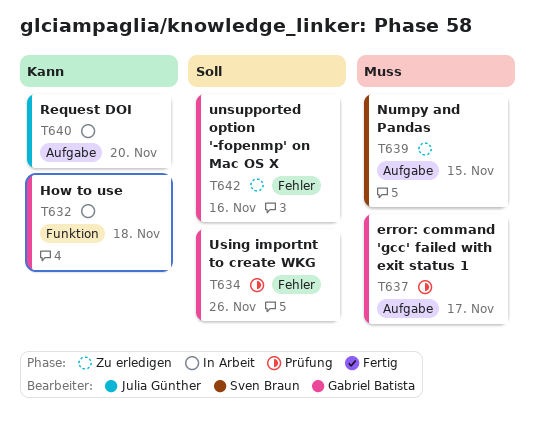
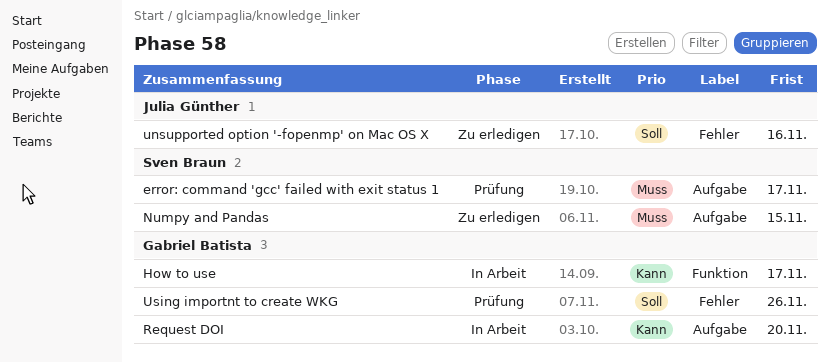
error: command 'gcc' failed with exit status 1, owner: Gabriel Batista -> Sven Braun
How to use, due: Nov 18 -> Nov 17
Request DOI, owner: Julia Günther -> Gabriel Batista
unsupported option '-fopenmp' on Mac OS X, owner: Gabriel Batista -> Julia Günther

